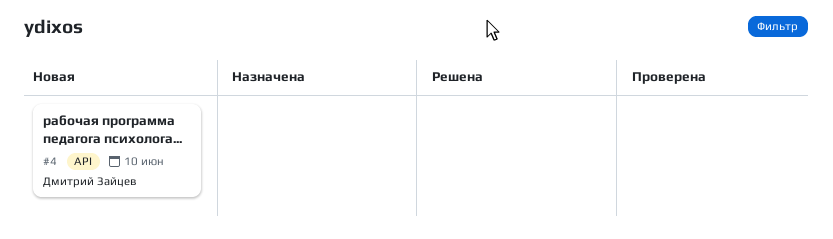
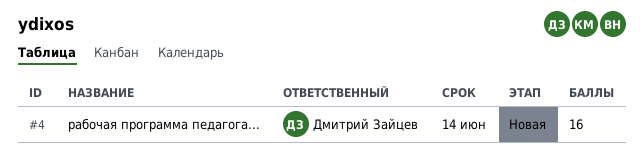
#4, due: Jun 10 -> Jun 14

